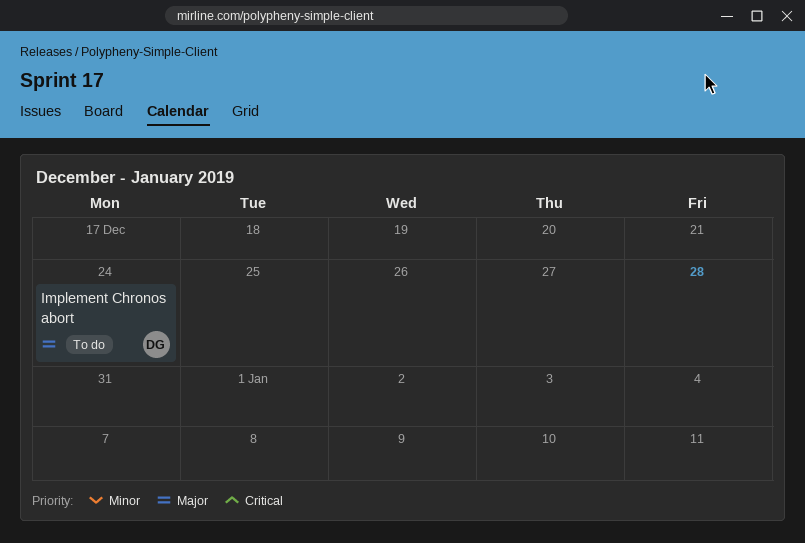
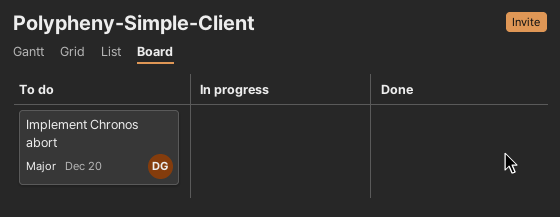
Implement Chronos abort, due: Dec 24 -> Dec 20

